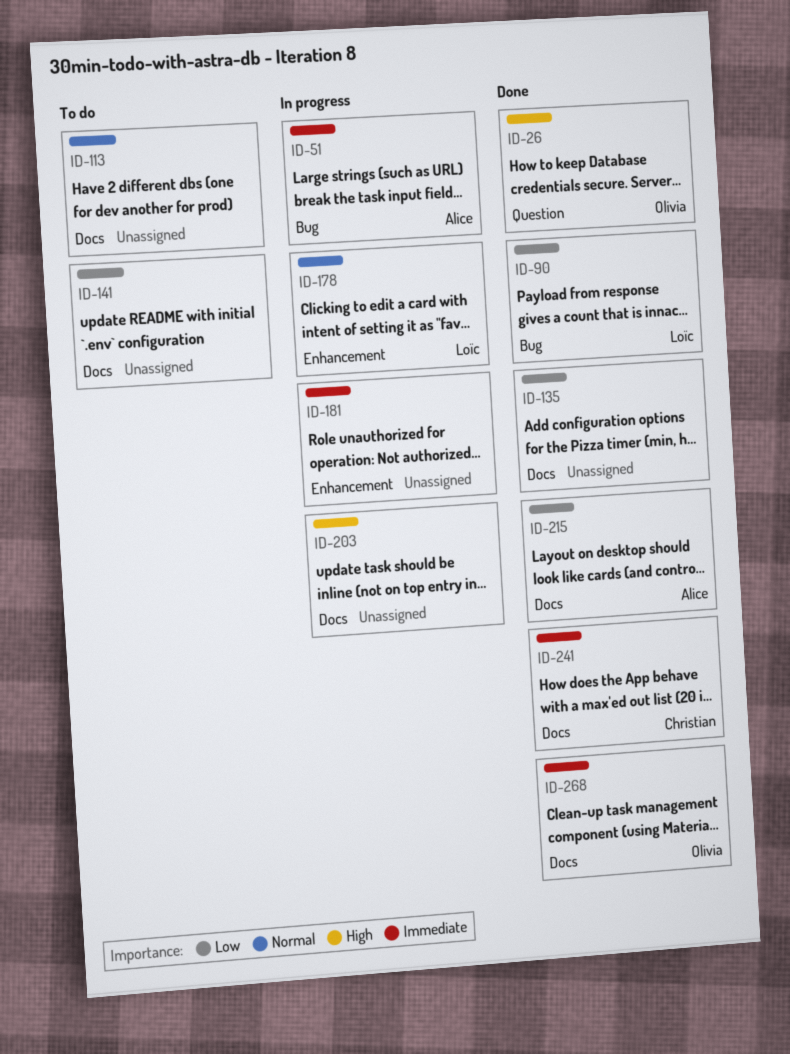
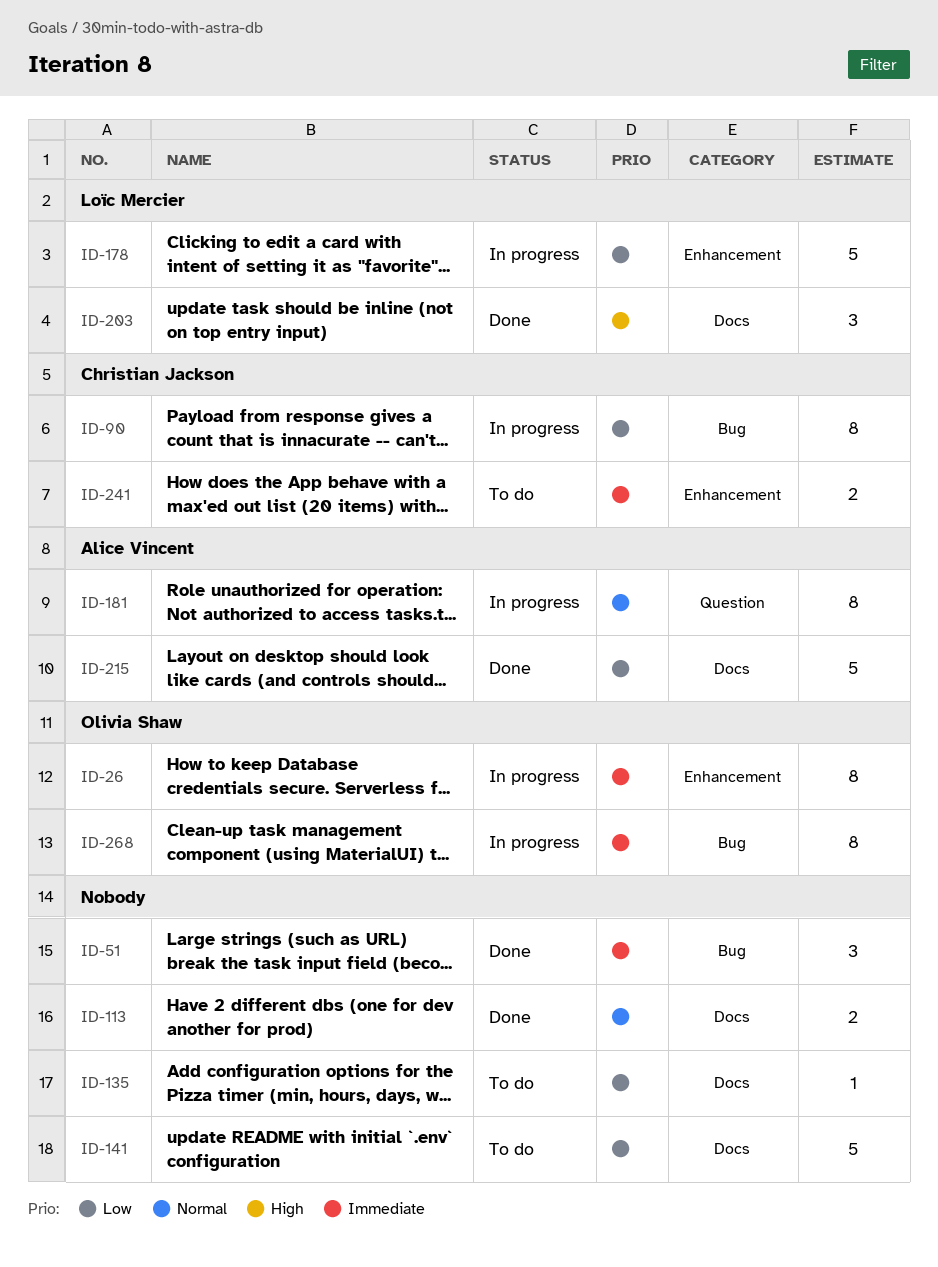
ID-26, status: Done -> In progress
ID-26, priority: High -> Immediate
ID-26, label: Question -> Enhancement
ID-51, status: In progress -> Done
ID-51, owner: Alice Vincent -> none
ID-90, status: Done -> In progress
ID-90, owner: Loïc Mercier -> Christian Jackson
ID-113, status: To do -> Done
ID-135, status: Done -> To do
ID-178, priority: Normal -> Low
ID-181, owner: none -> Alice Vincent
ID-181, priority: Immediate -> Normal
ID-181, label: Enhancement -> Question
ID-203, status: In progress -> Done
ID-203, owner: none -> Loïc Mercier
ID-241, status: Done -> To do
ID-241, label: Docs -> Enhancement
ID-268, status: Done -> In progress
ID-268, label: Docs -> Bug

